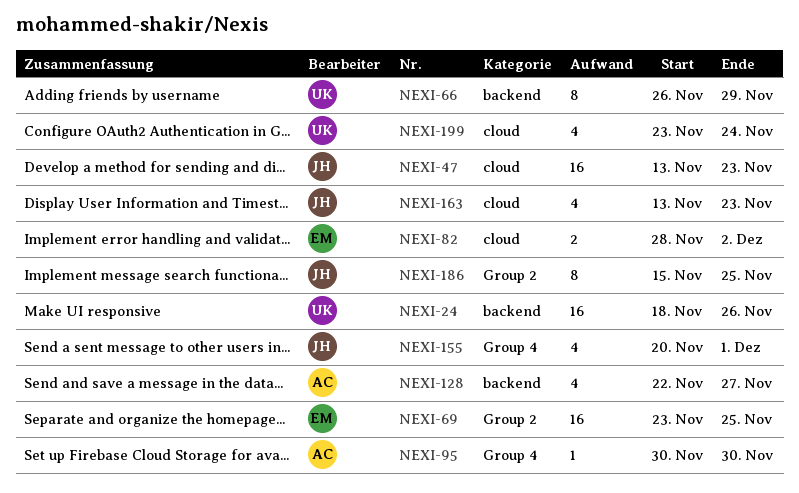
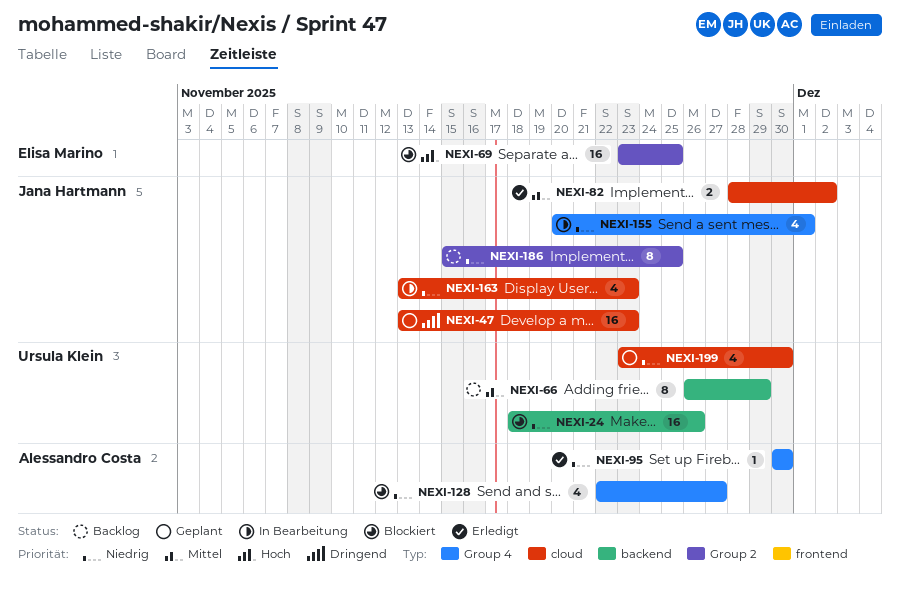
NEXI-82, owner: Elisa Marino -> Jana Hartmann
NEXI-128, label: backend -> Group 4
NEXI-199, due: Nov 24 -> Nov 30

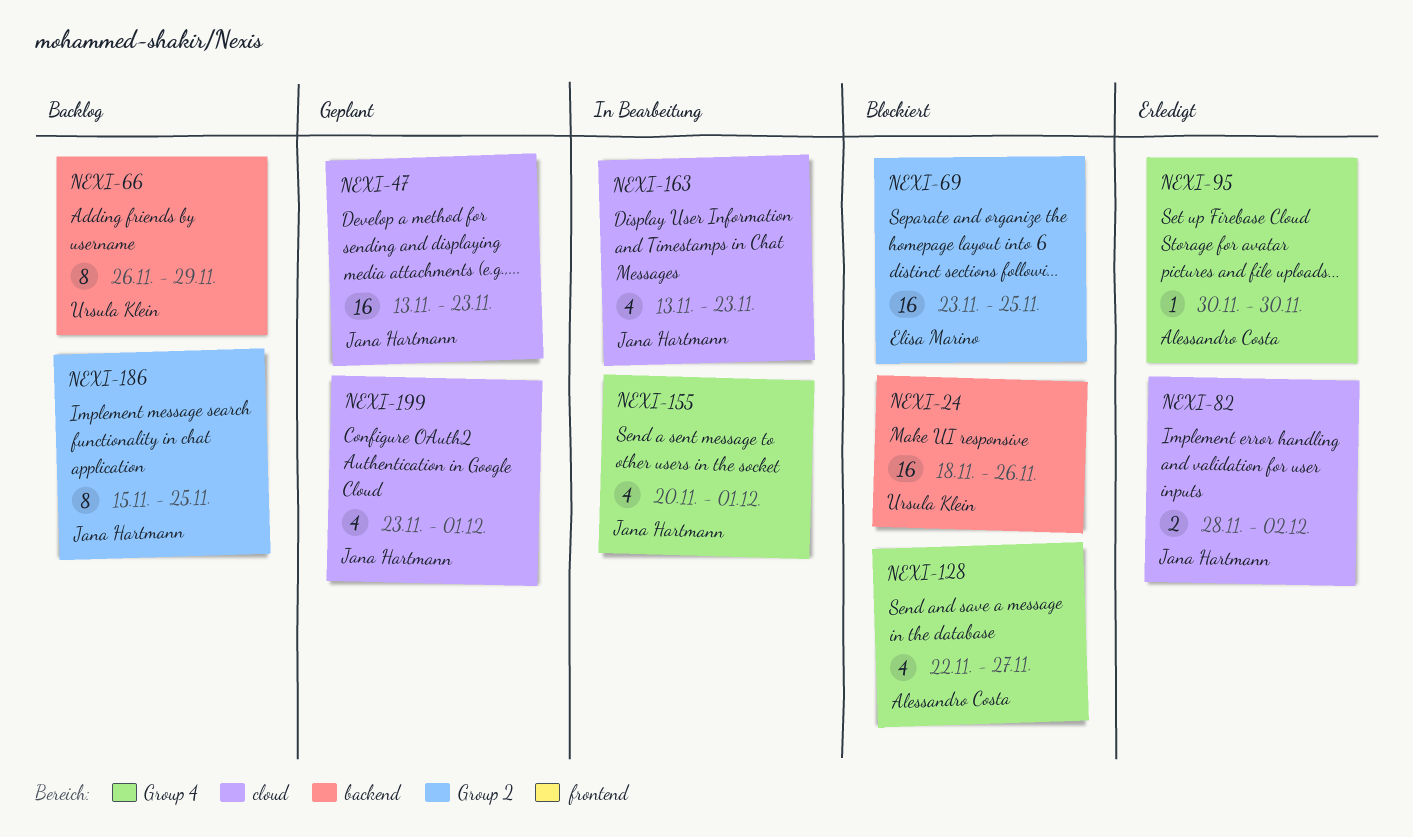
NEXI-199, owner: Ursula Klein -> Jana Hartmann
NEXI-199, due: Nov 30 -> Dec 1

